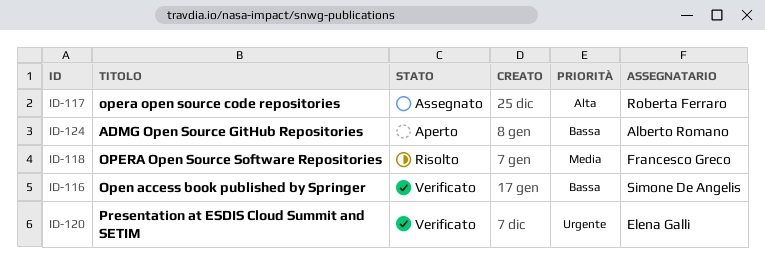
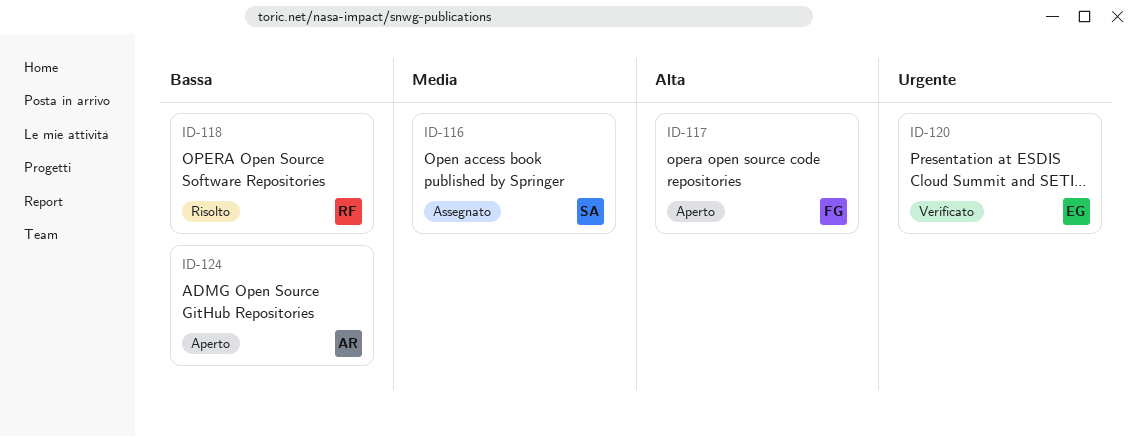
ID-116, status: Verificato -> Assegnato
ID-116, priority: Bassa -> Media
ID-117, status: Assegnato -> Aperto
ID-117, owner: Roberta Ferraro -> Francesco Greco
ID-118, owner: Francesco Greco -> Roberta Ferraro
ID-118, priority: Media -> Bassa

